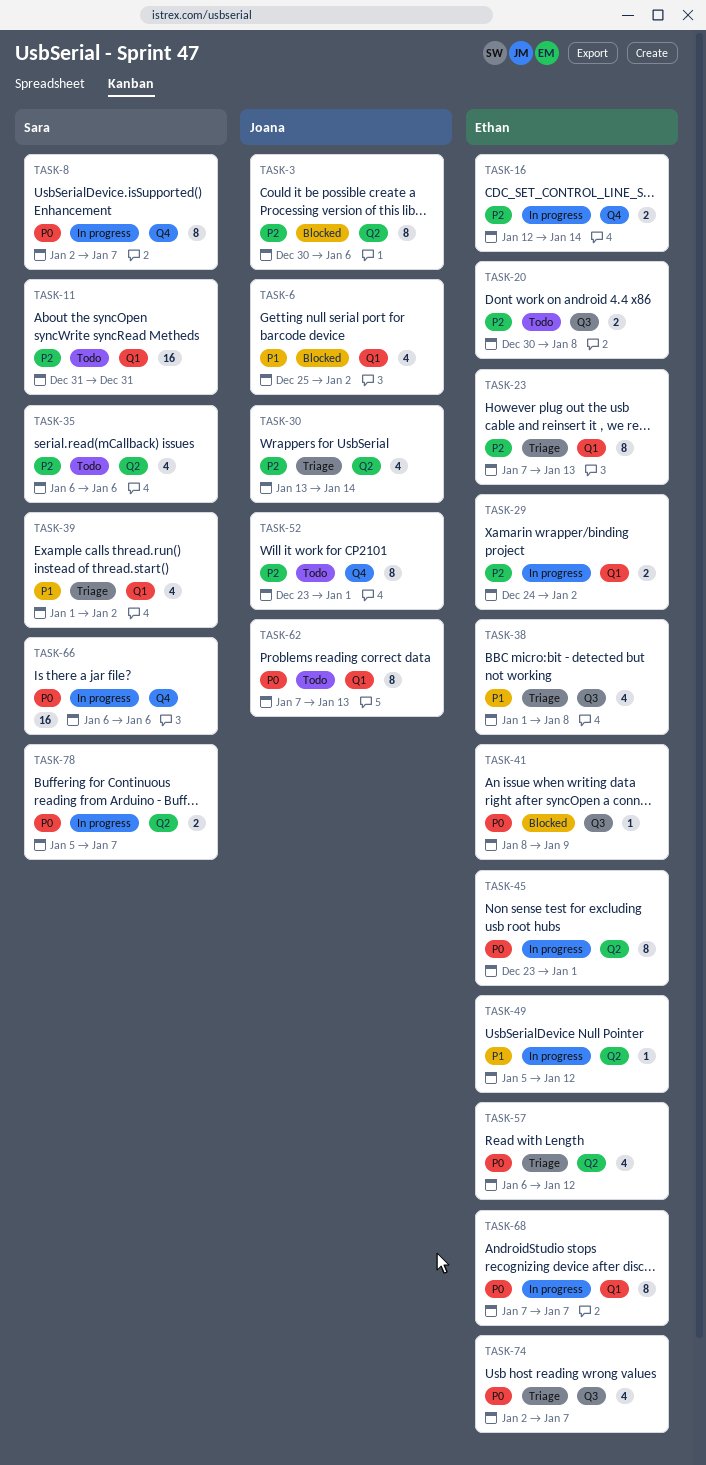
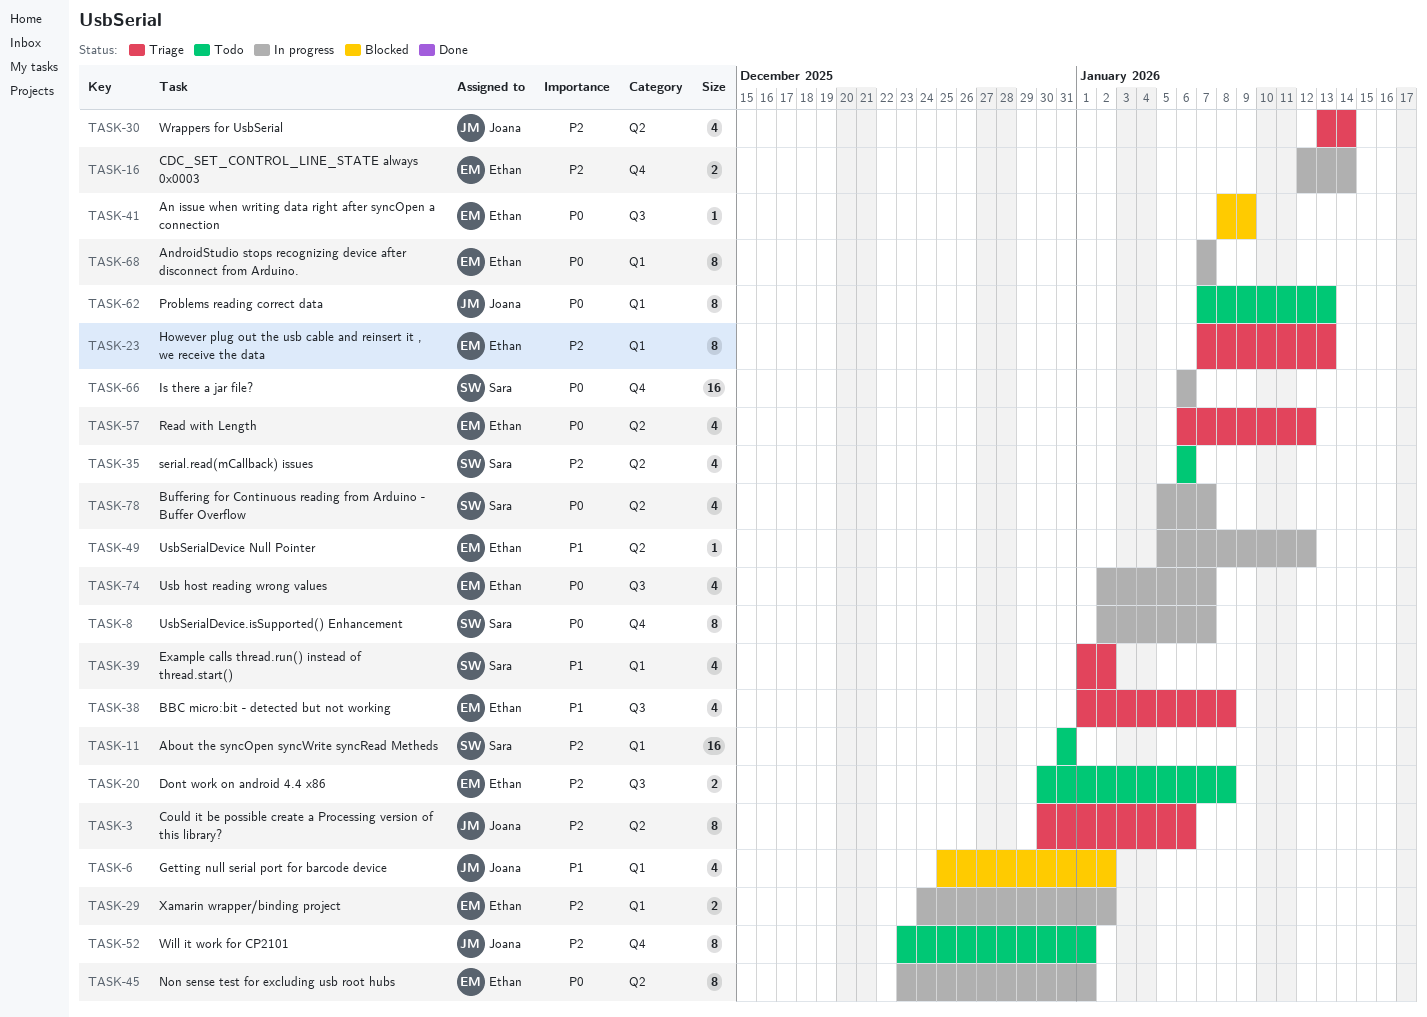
TASK-3, status: Blocked -> Triage
TASK-74, status: Triage -> In progress
TASK-78, estimate: 2 -> 4

